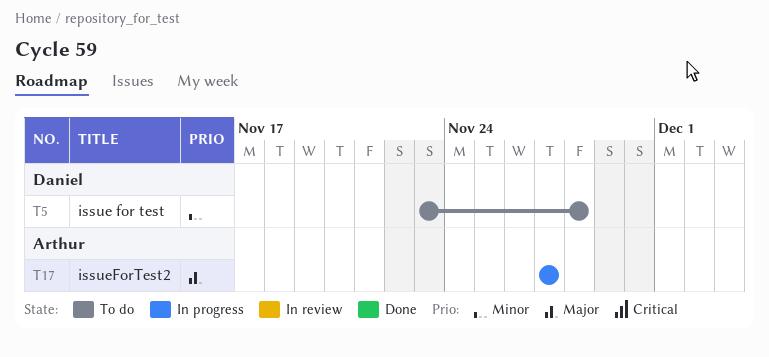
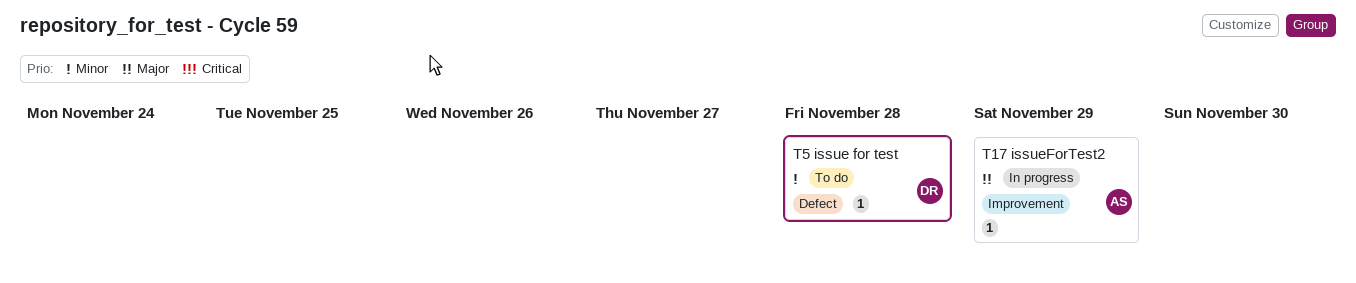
T17, due: Nov 27 -> Nov 29

